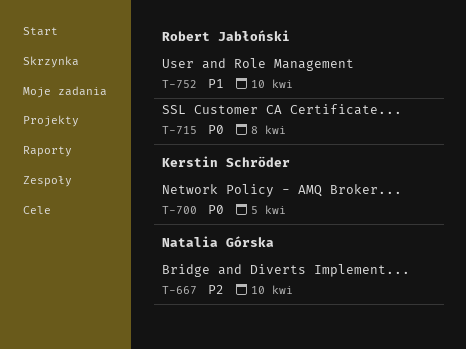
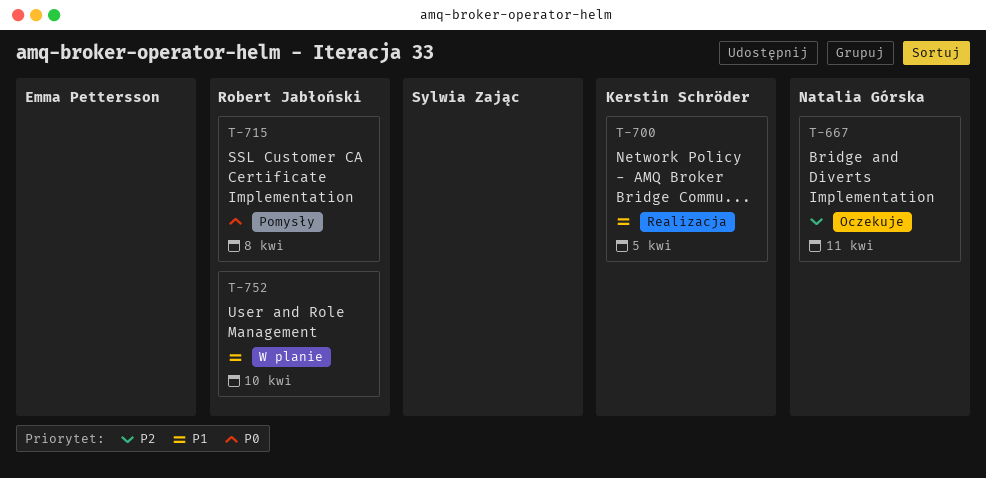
T-667, due: Apr 10 -> Apr 11
T-700, priority: P0 -> P1

